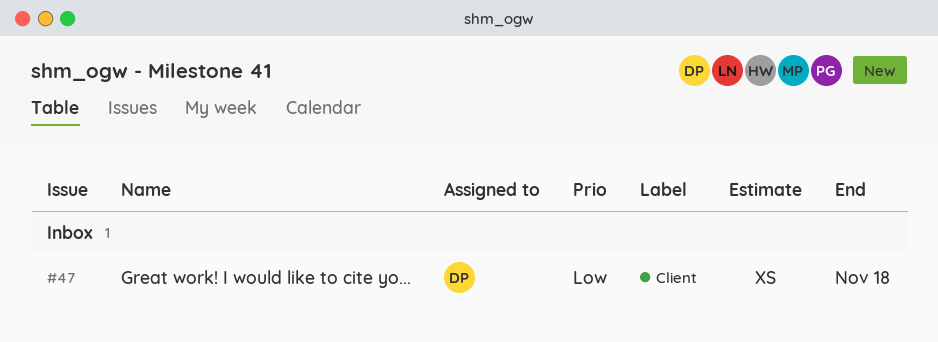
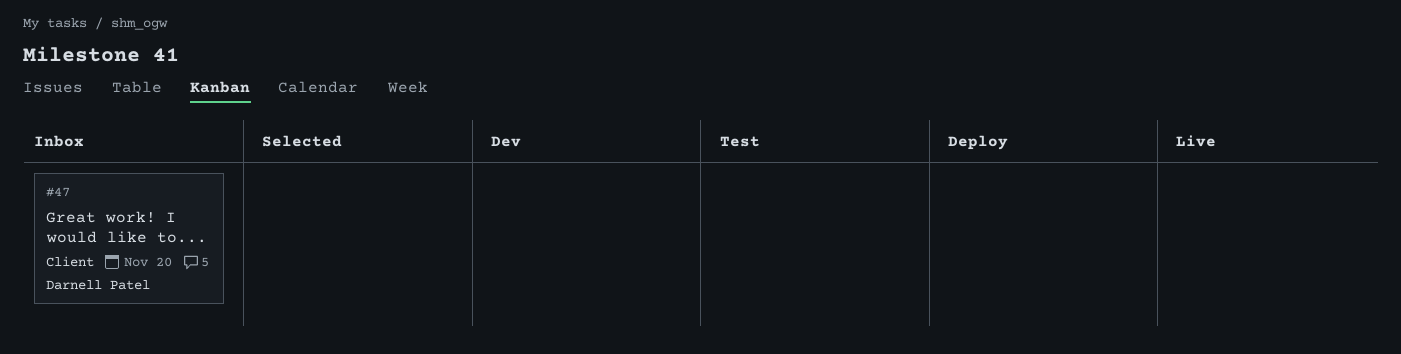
#47, due: Nov 18 -> Nov 20

